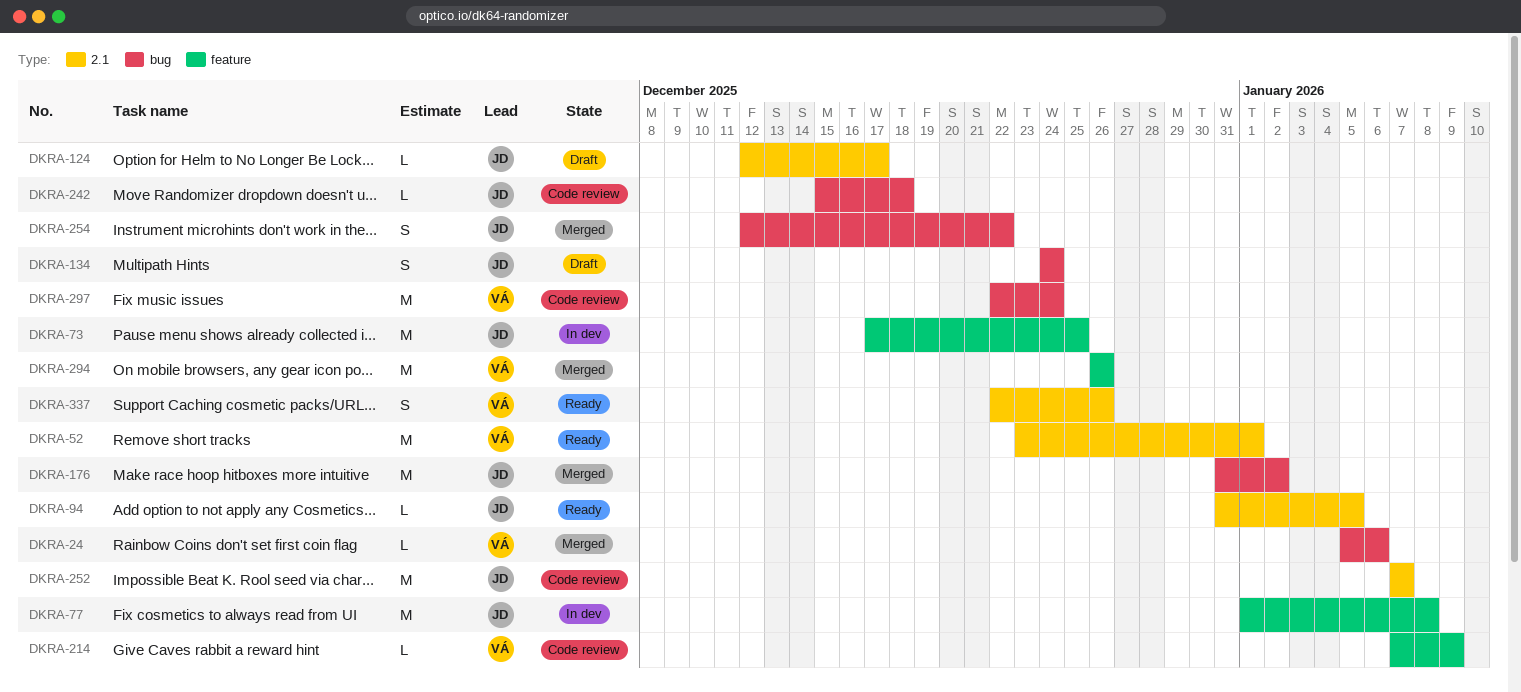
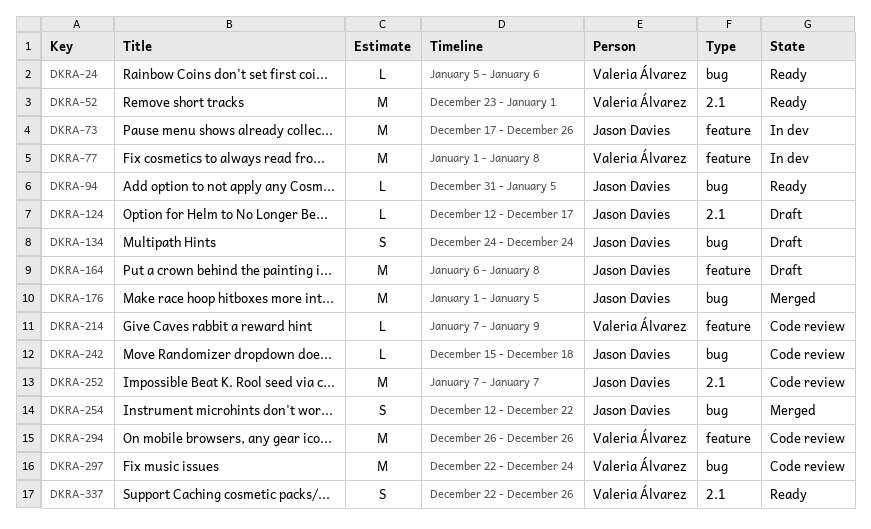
DKRA-24, status: Merged -> Ready
DKRA-73, due: Dec 25 -> Dec 26
DKRA-77, owner: Jason Davies -> Valeria Álvarez
DKRA-94, label: 2.1 -> bug
DKRA-164: none -> present
DKRA-176, start: Dec 31 -> Jan 1
DKRA-176, due: Jan 2 -> Jan 5
DKRA-294, status: Merged -> Code review

